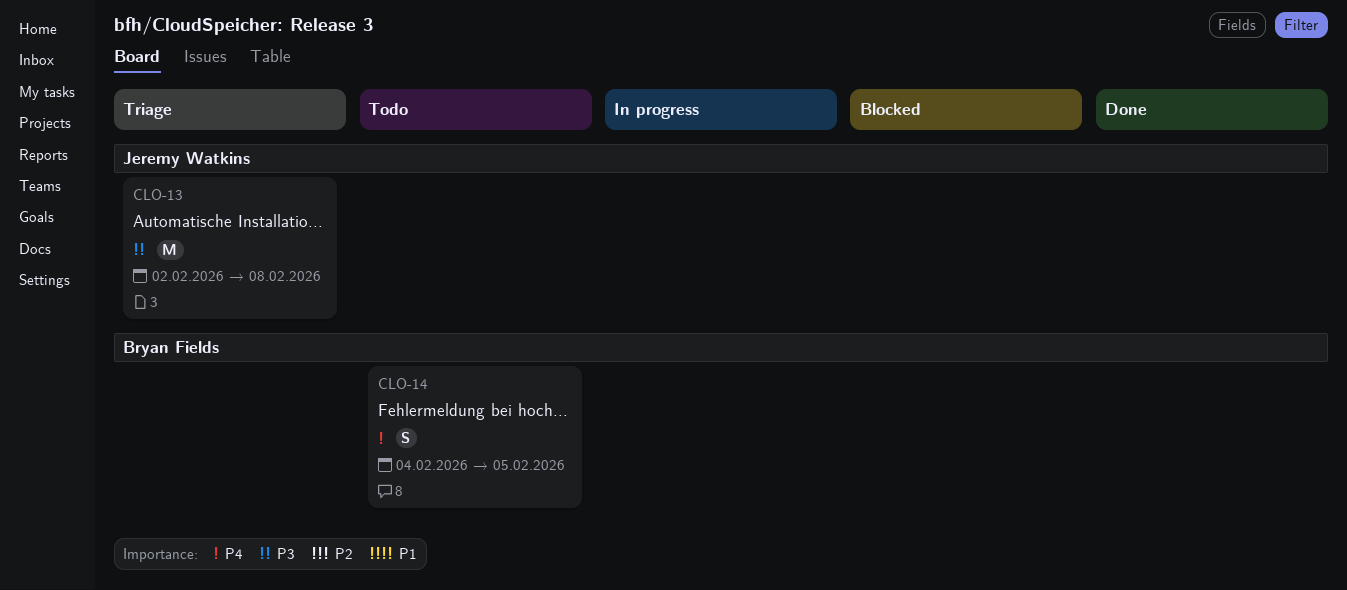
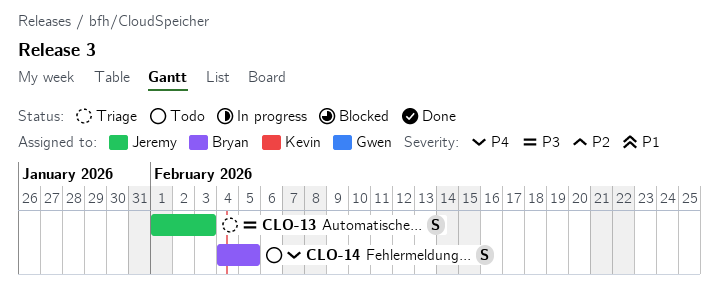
CLO-13, estimate: M -> S
CLO-13, start: Feb 2 -> Feb 1
CLO-13, due: Feb 8 -> Feb 3

